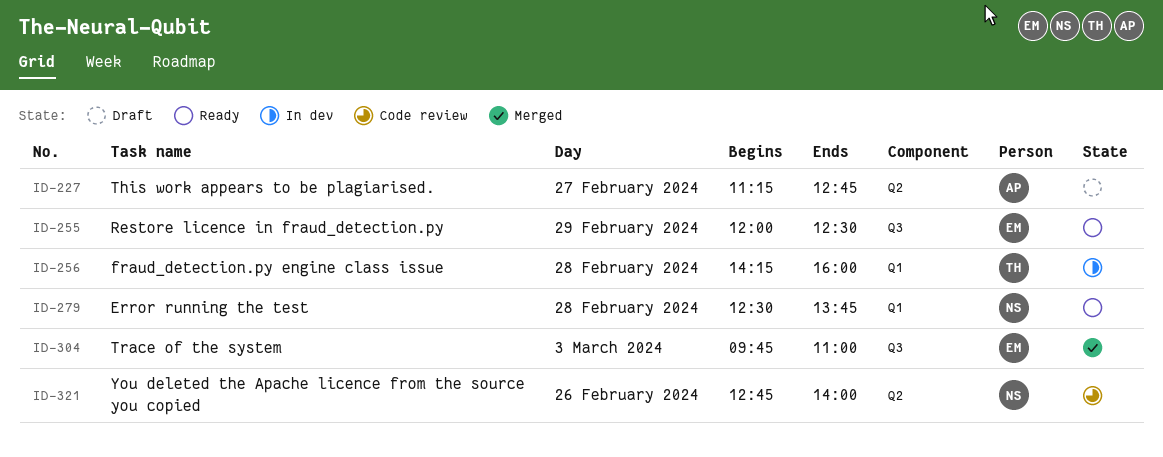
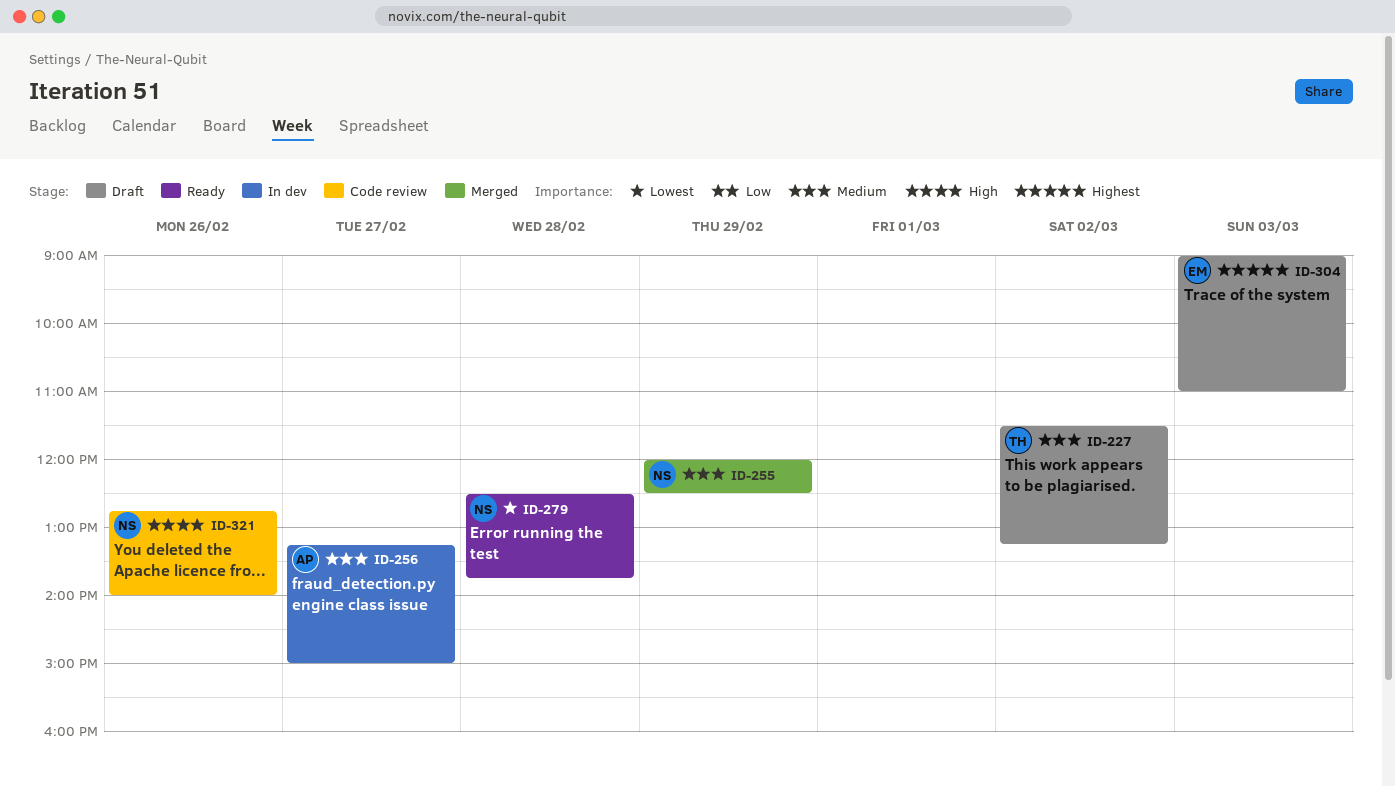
ID-227, owner: AP -> TH
ID-227, day: Feb 27 -> Mar 2
ID-227, begins: 11:15 -> 11:30
ID-227, ends: 12:45 -> 13:15
ID-255, status: Ready -> Merged
ID-255, owner: EM -> NS
ID-256, owner: TH -> AP
ID-256, day: Feb 28 -> Feb 27
ID-256, begins: 14:15 -> 13:15
ID-256, ends: 16:00 -> 15:00
ID-304, status: Merged -> Draft
ID-304, begins: 09:45 -> 09:00

